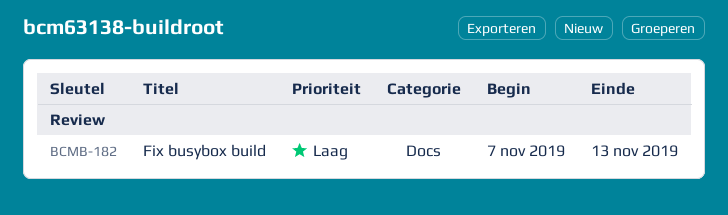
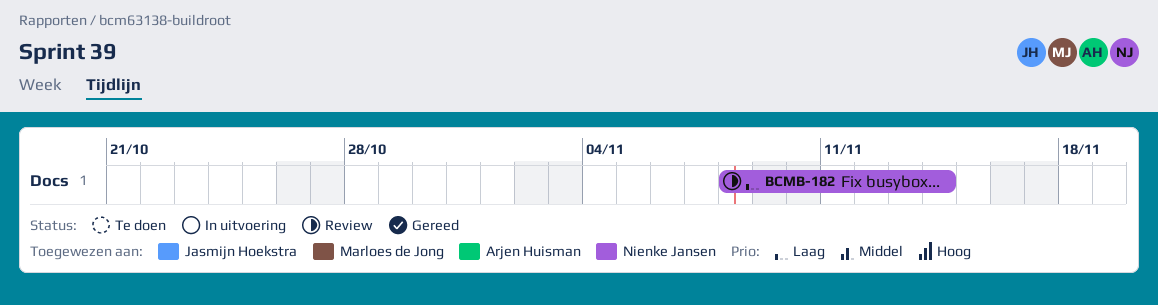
BCMB-182, start: Nov 7 -> Nov 8
BCMB-182, due: Nov 13 -> Nov 14

